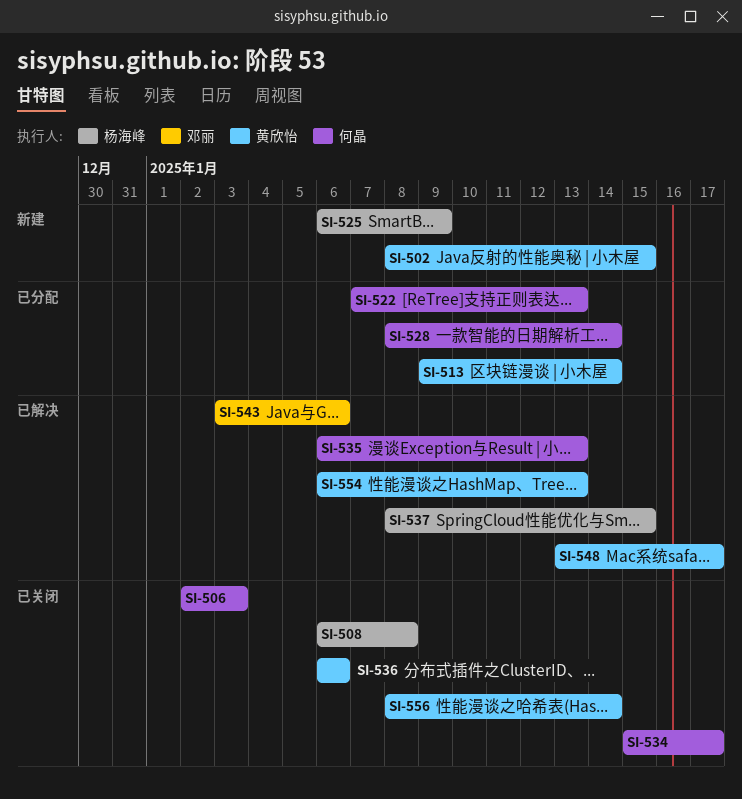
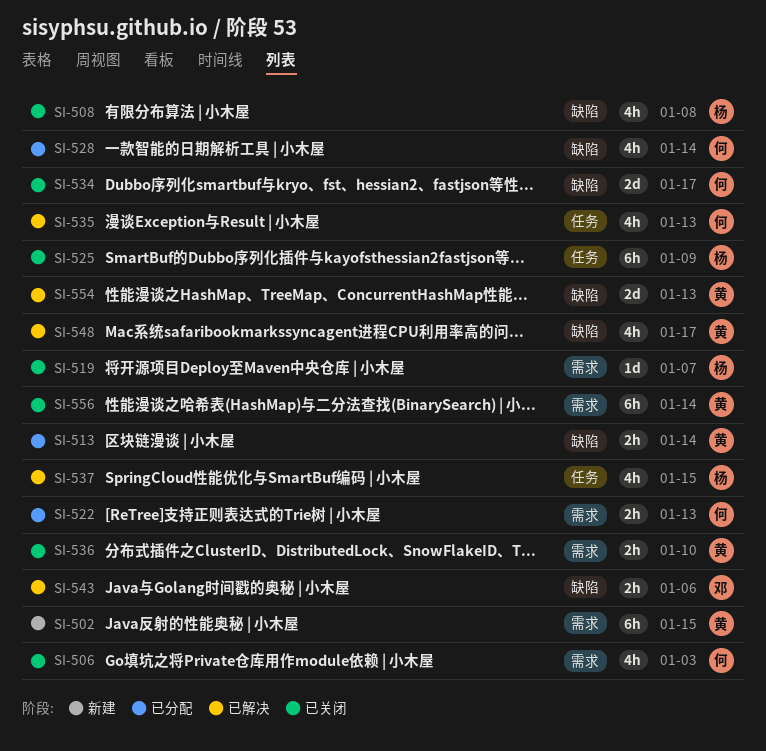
SI-519: none -> present
SI-525, status: 新建 -> 已关闭
SI-536, due: Jan 6 -> Jan 10

